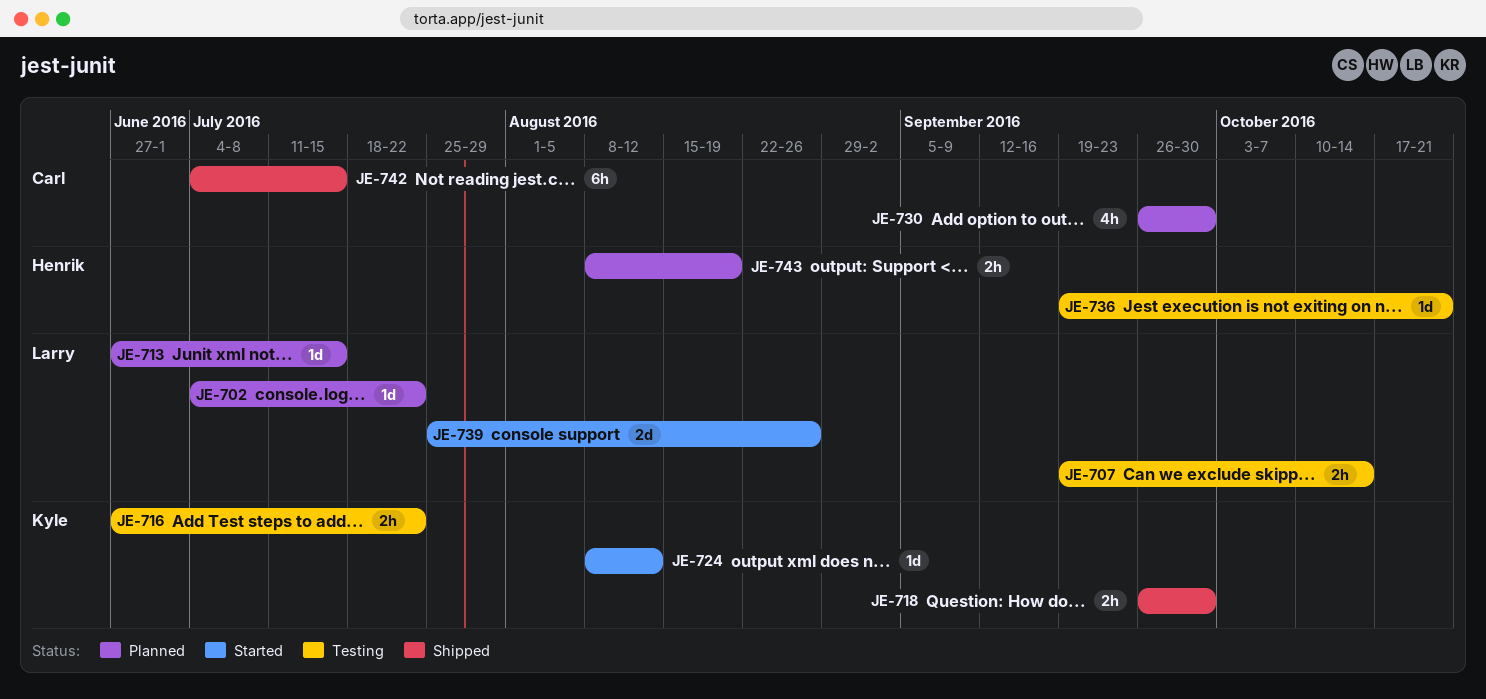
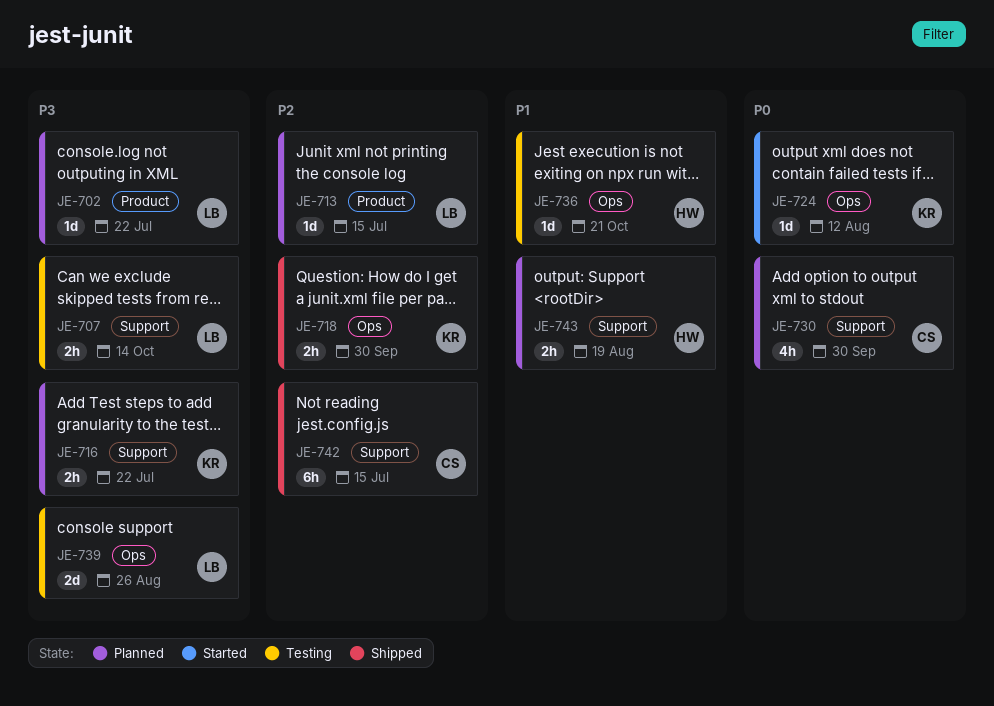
JE-716, status: Testing -> Planned
JE-739, status: Started -> Testing

